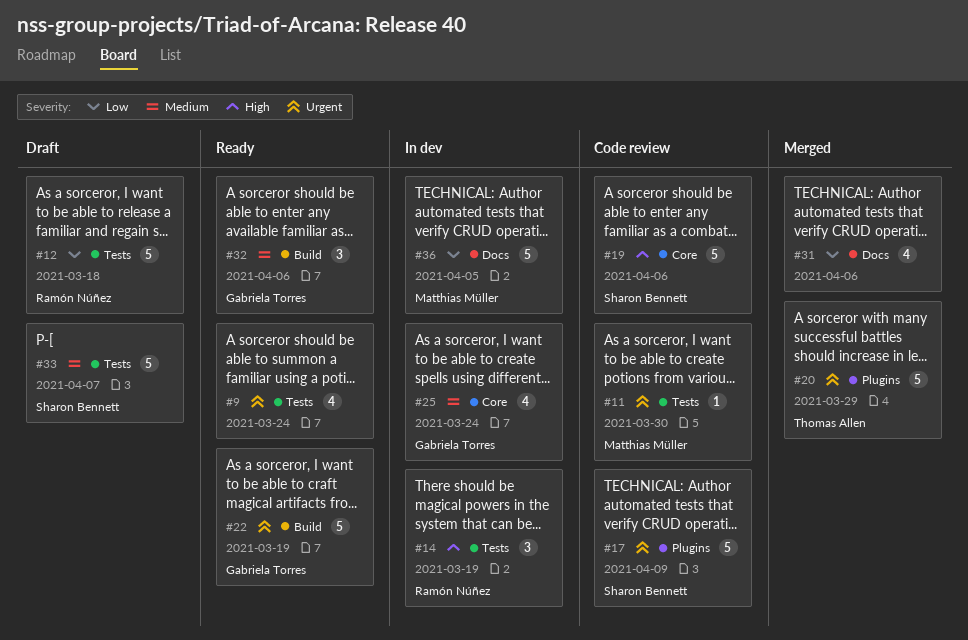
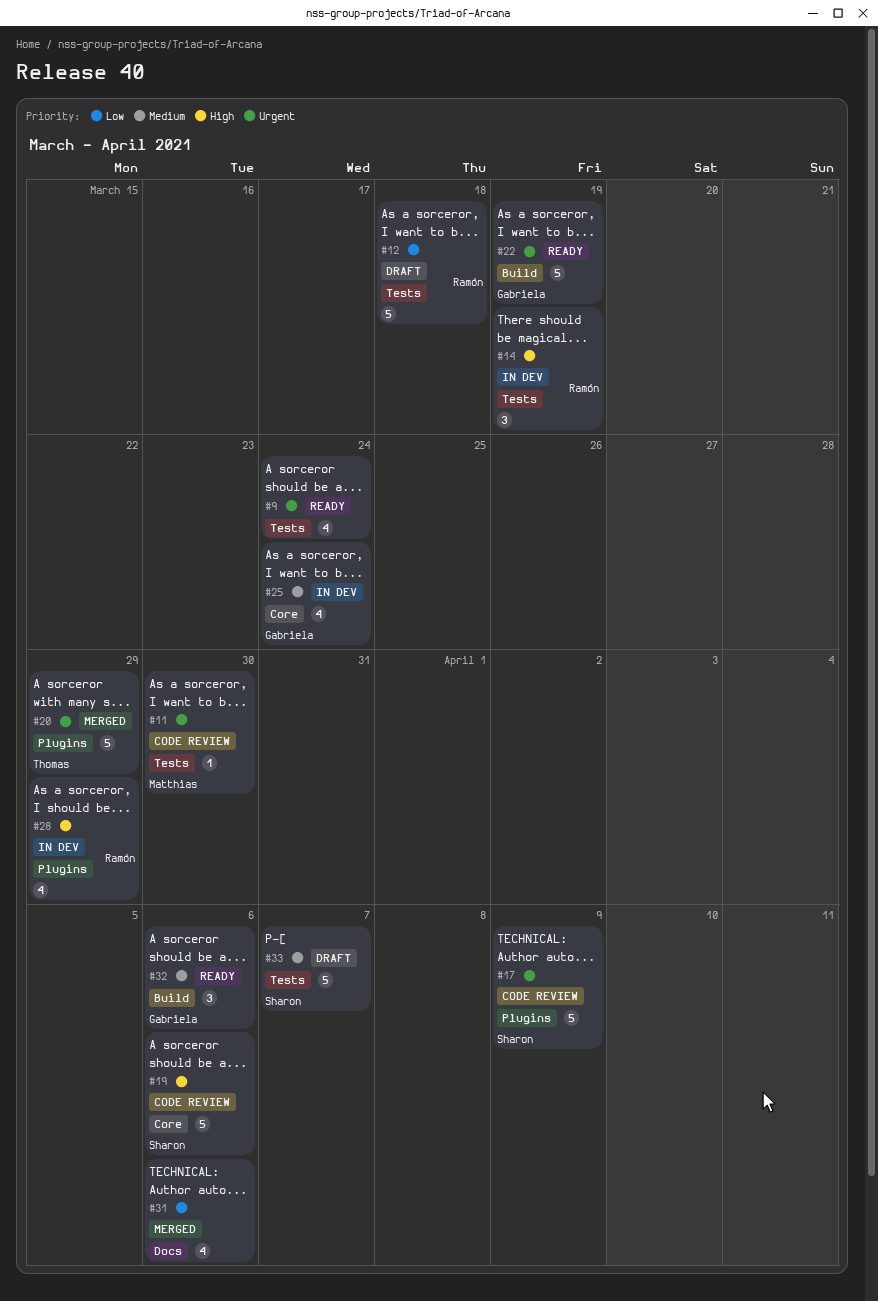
#28: none -> present
#36: present -> none

